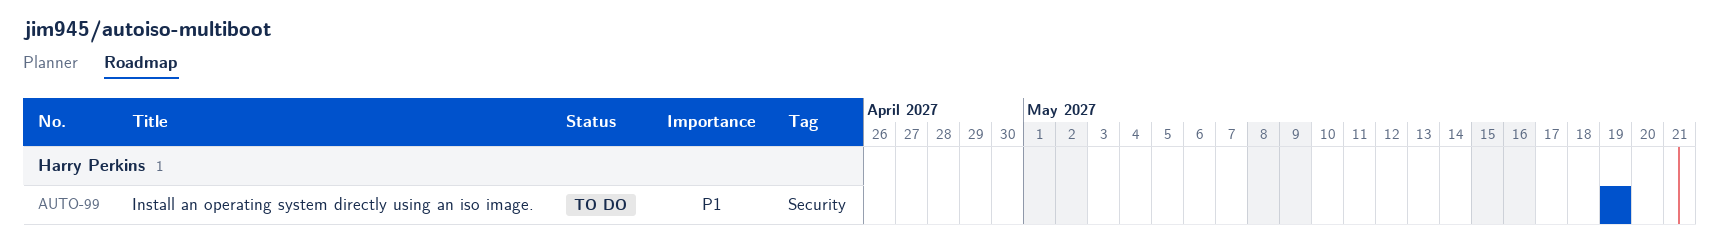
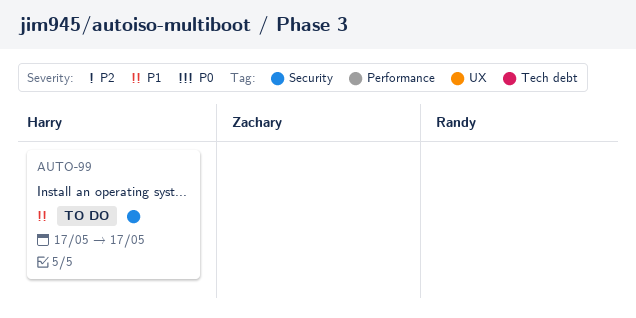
AUTO-99, start: May 19 -> May 17
AUTO-99, due: May 19 -> May 17

